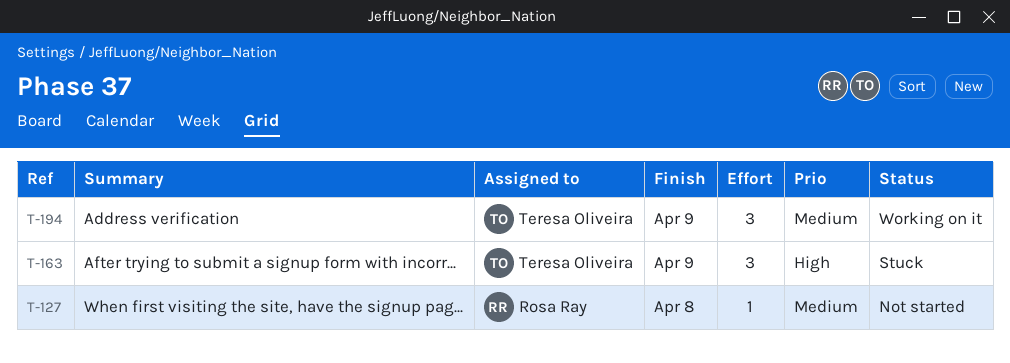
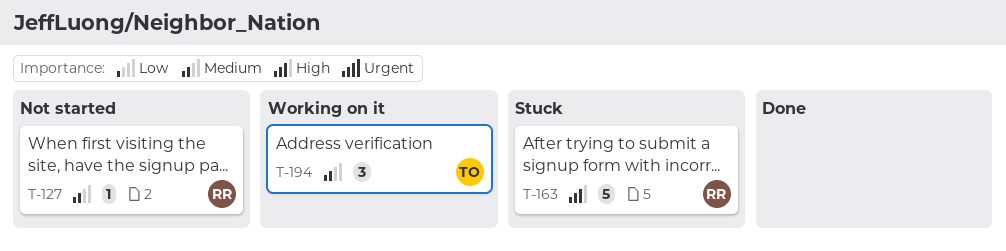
T-163, owner: Teresa Oliveira -> Rosa Ray
T-163, estimate: 3 -> 5

